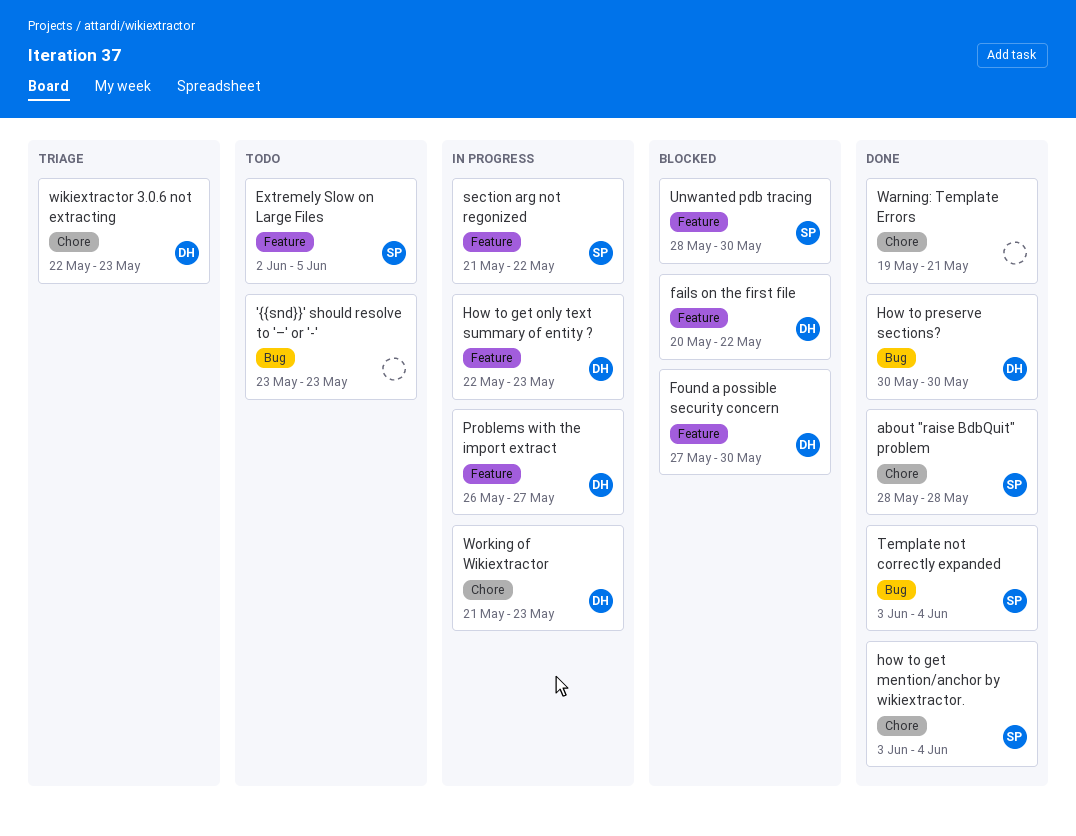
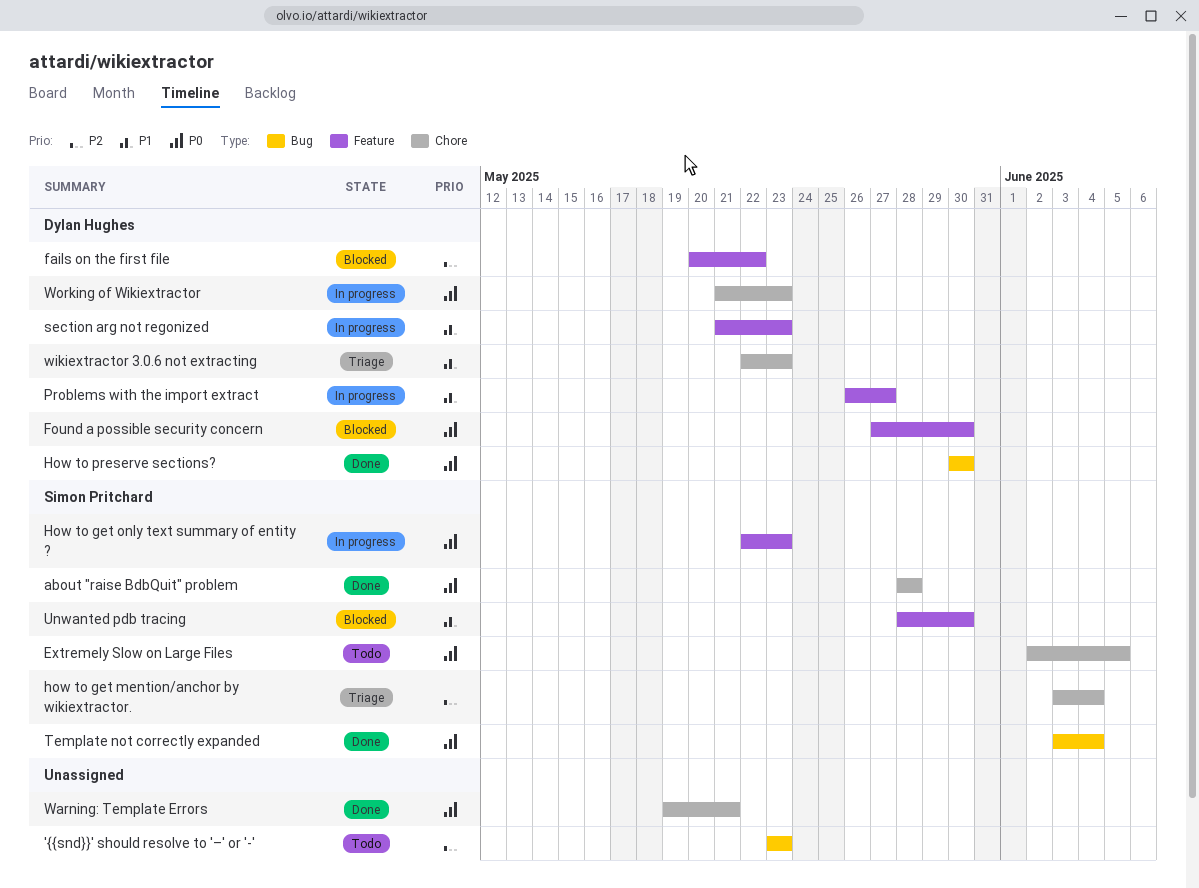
Extremely Slow on Large Files, label: Feature -> Chore
how to get mention/anchor by wikiextractor., status: Done -> Triage
How to get only text summary of entity ?, owner: Dylan Hughes -> Simon Pritchard
section arg not regonized, owner: Simon Pritchard -> Dylan Hughes
section arg not regonized, due: May 22 -> May 23

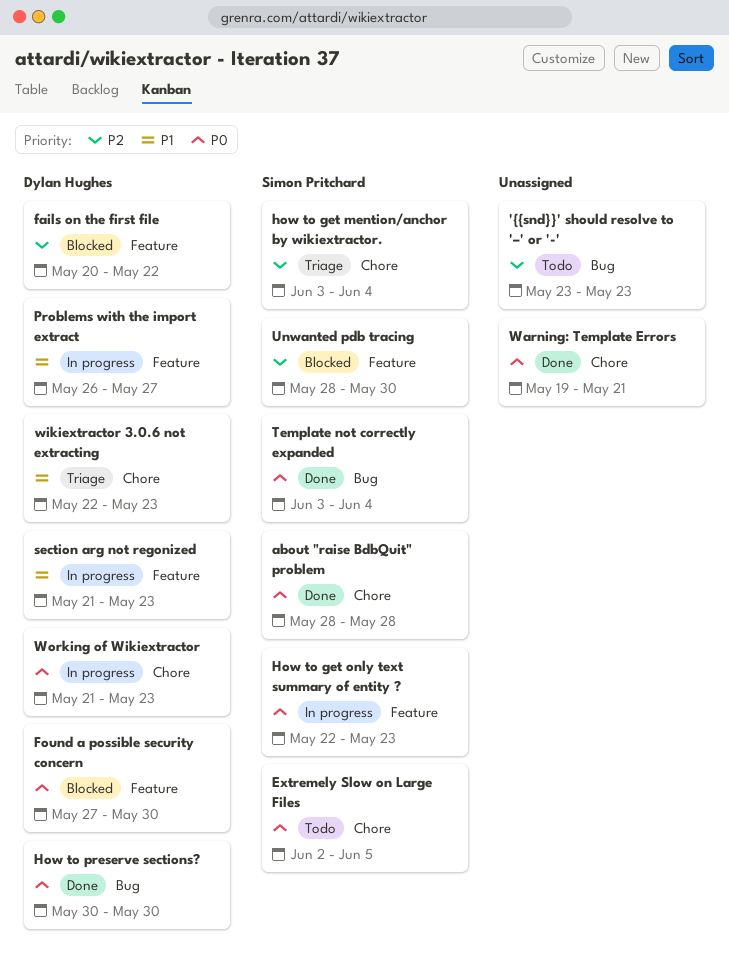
Unwanted pdb tracing, priority: P1 -> P2

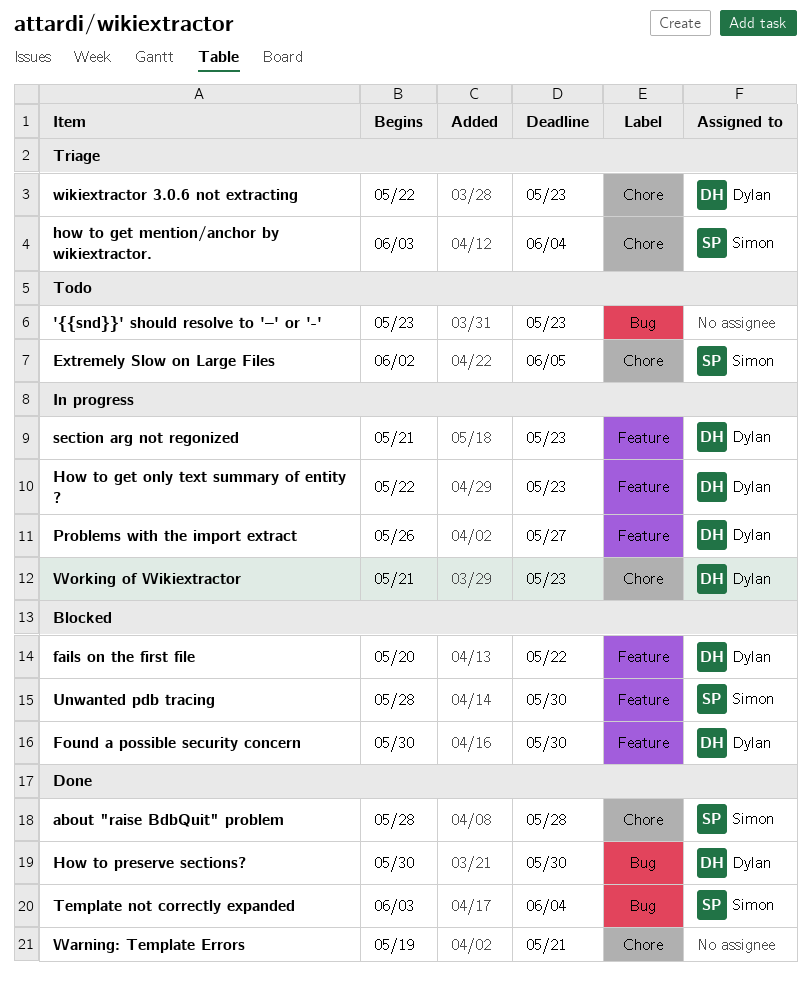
Found a possible security concern, start: May 27 -> May 30
How to get only text summary of entity ?, owner: Simon Pritchard -> Dylan Hughes

